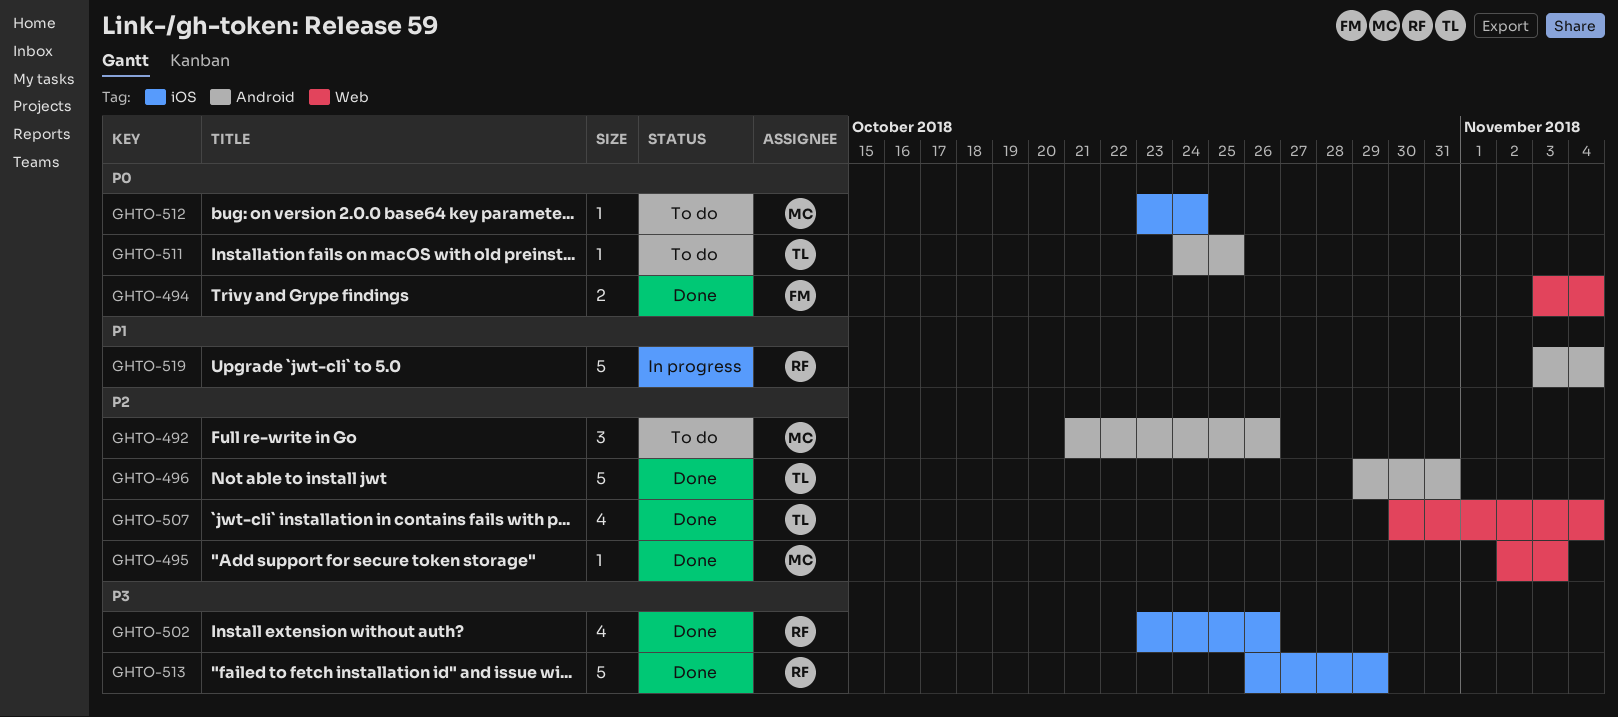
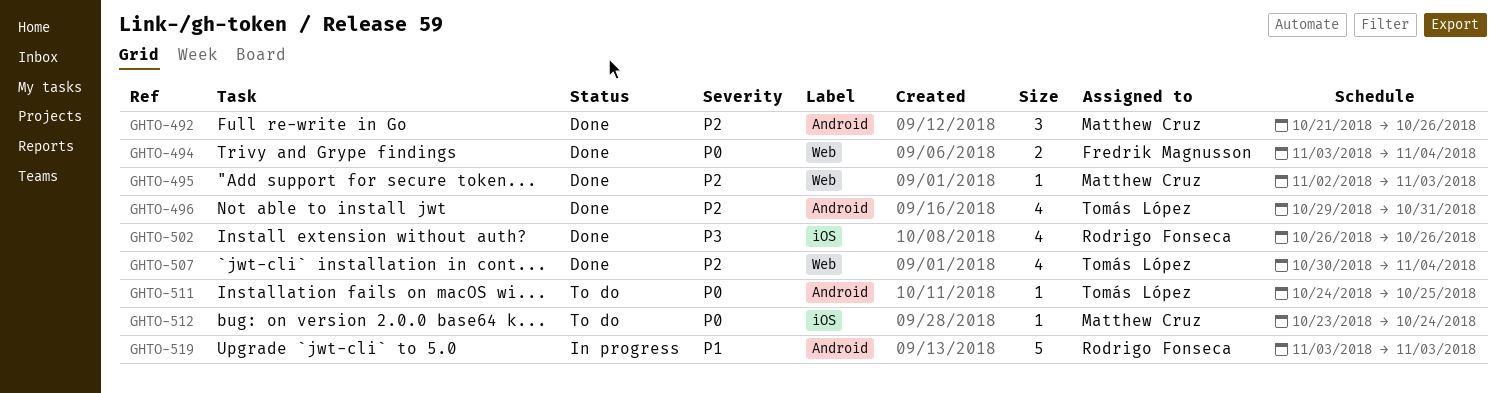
GHTO-492, status: To do -> Done
GHTO-496, estimate: 5 -> 4
GHTO-502, start: Oct 23 -> Oct 26
GHTO-513: present -> none
GHTO-519, due: Nov 4 -> Nov 3

